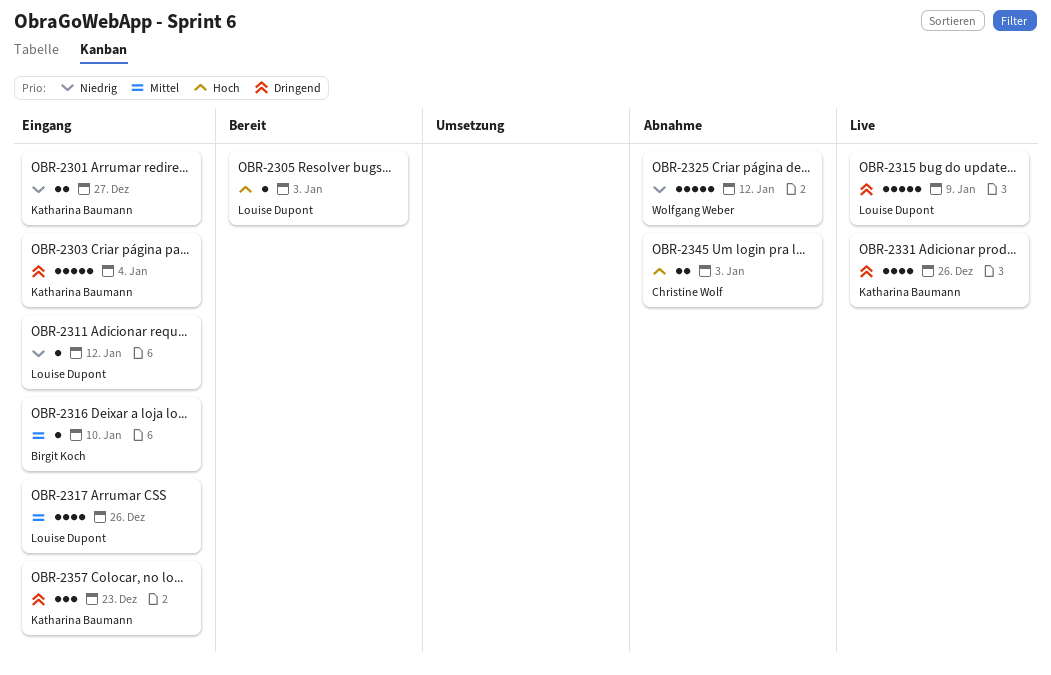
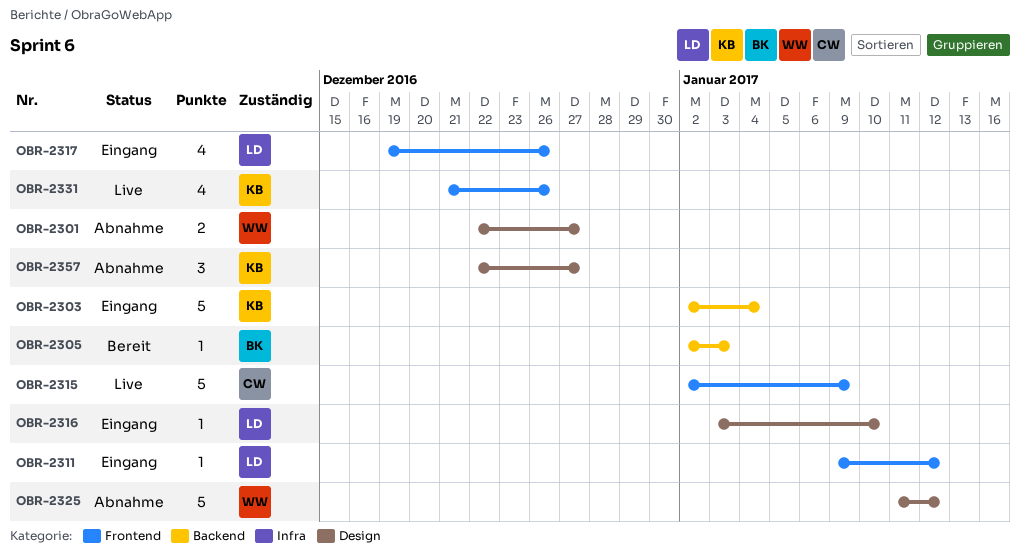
OBR-2301, status: Eingang -> Abnahme
OBR-2301, owner: Katharina Baumann -> Wolfgang Weber
OBR-2305, owner: Louise Dupont -> Birgit Koch
OBR-2315, owner: Louise Dupont -> Christine Wolf
OBR-2316, owner: Birgit Koch -> Louise Dupont
OBR-2345: present -> none
OBR-2357, status: Eingang -> Abnahme
OBR-2357, due: Dec 23 -> Dec 27

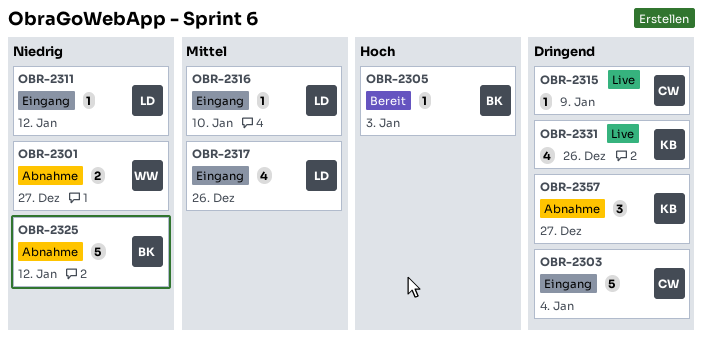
OBR-2303, owner: KB -> CW
OBR-2315, estimate: 5 -> 1
OBR-2325, owner: WW -> BK

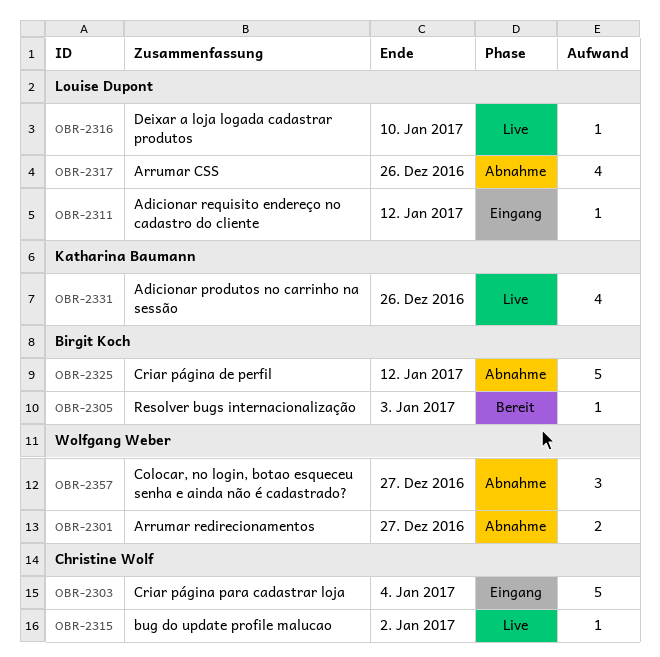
OBR-2315, due: Jan 9 -> Jan 2
OBR-2316, status: Eingang -> Live
OBR-2317, status: Eingang -> Abnahme
OBR-2357, owner: Katharina Baumann -> Wolfgang Weber

